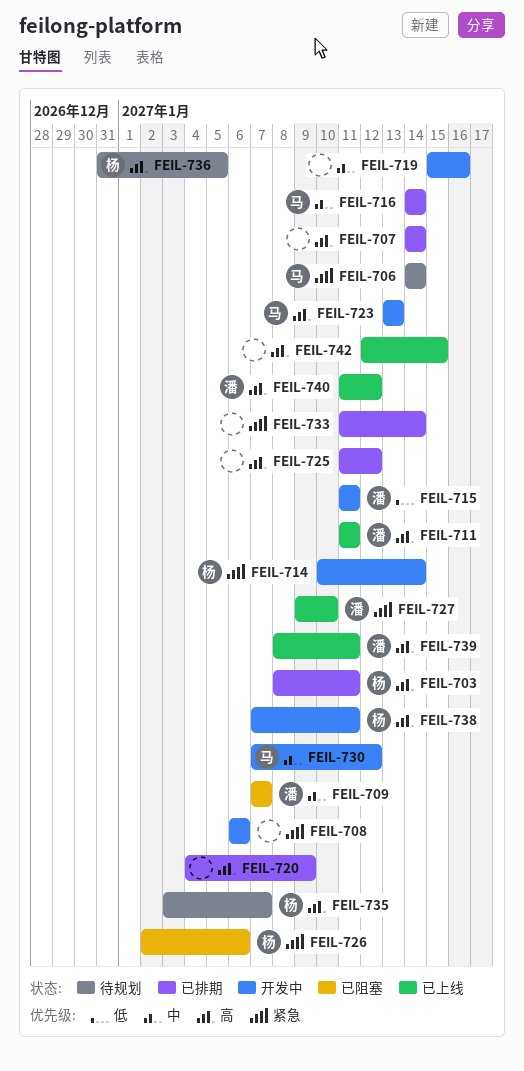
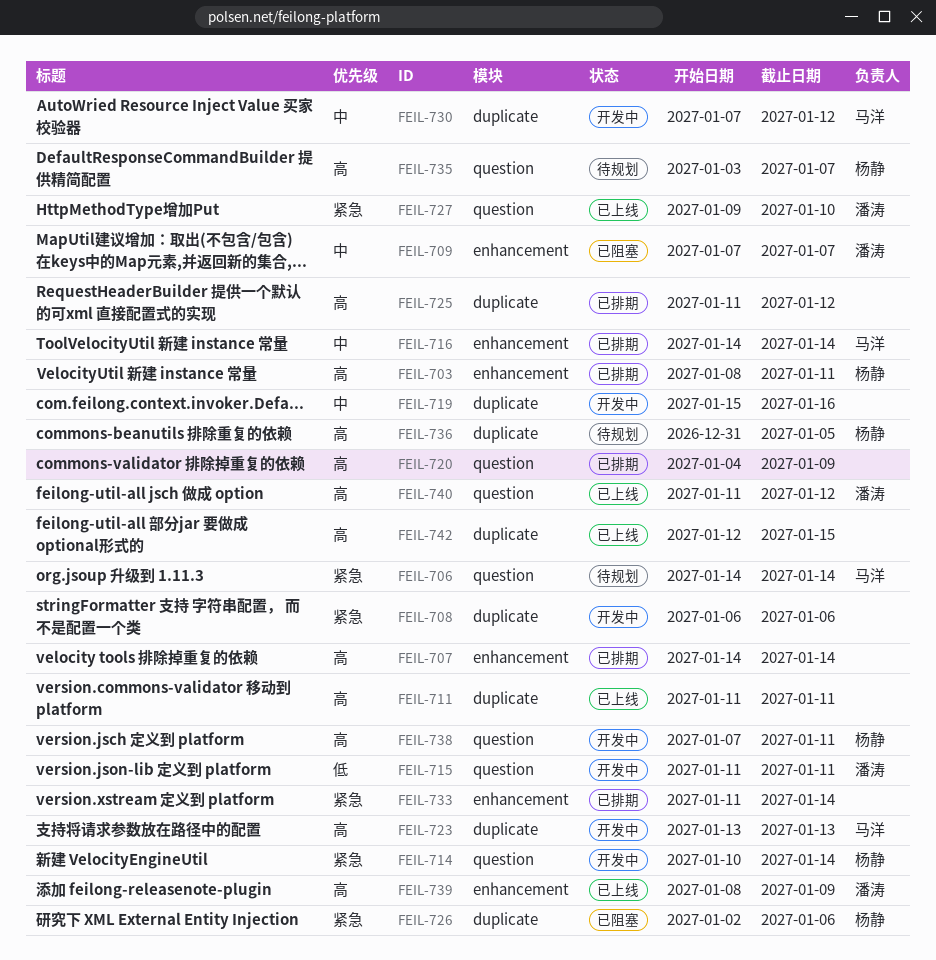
FEIL-711, owner: 潘涛 -> none
FEIL-739, due: Jan 11 -> Jan 9

